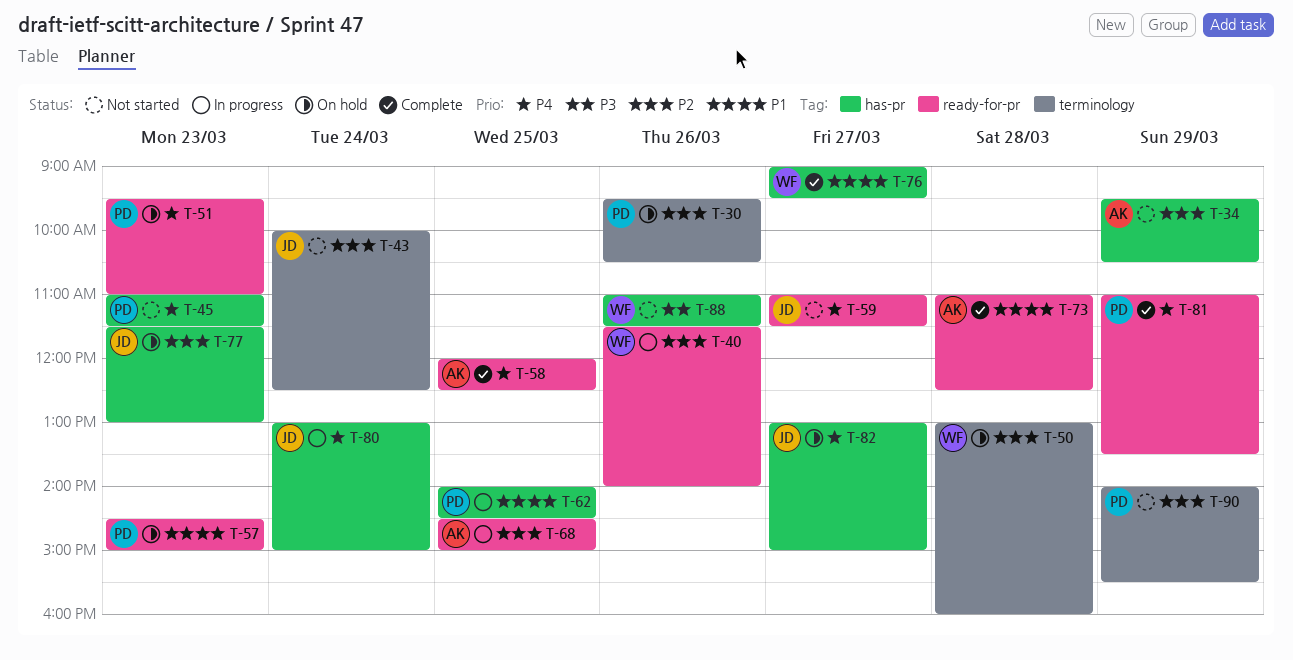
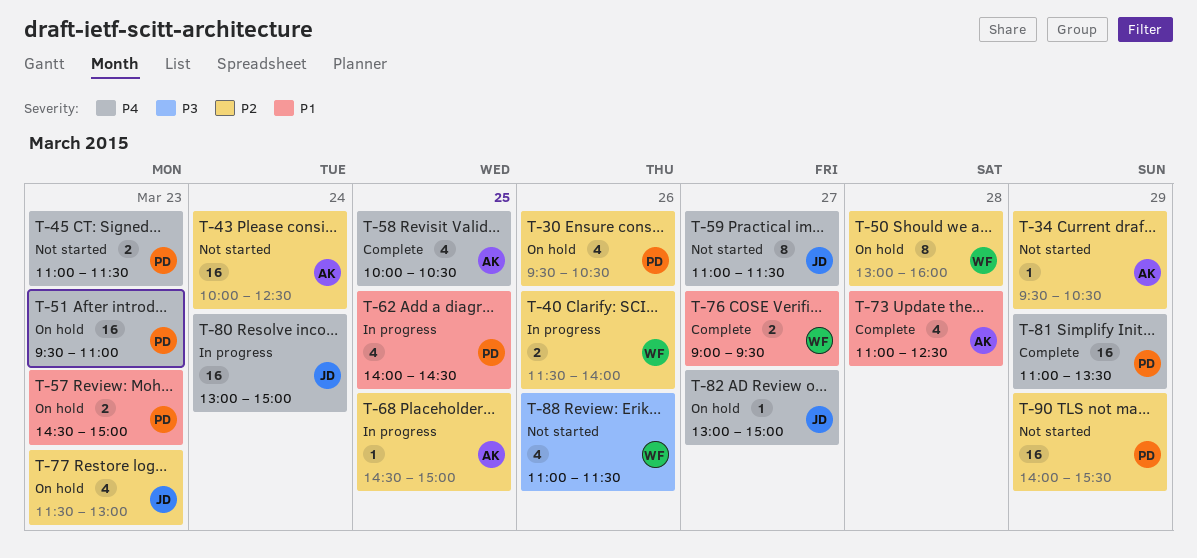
T-43, owner: JD -> AK
T-58, begins: 12:00 -> 10:00
T-58, ends: 12:30 -> 10:30

